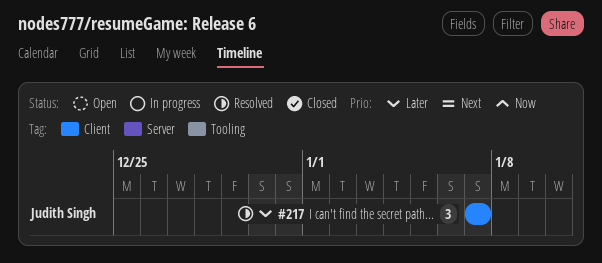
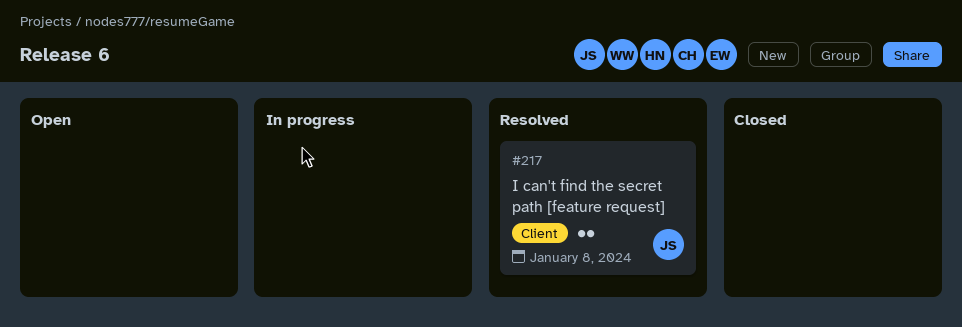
#217, estimate: 3 -> 2
#217, due: Jan 7 -> Jan 8

